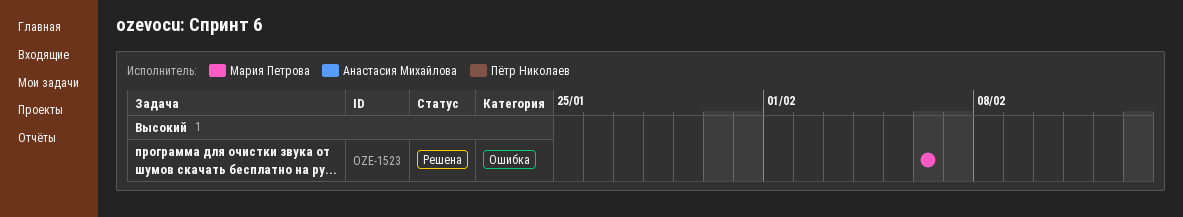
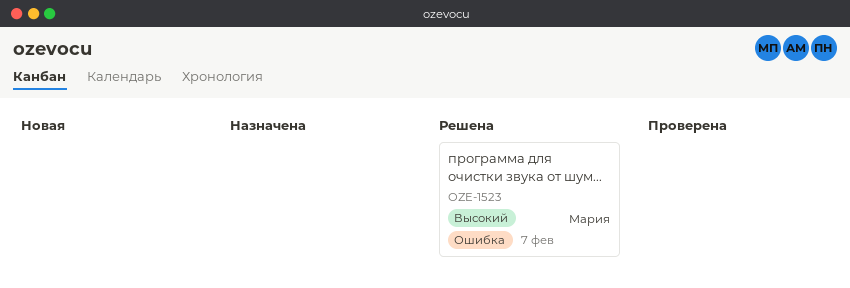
OZE-1523, due: Feb 6 -> Feb 7

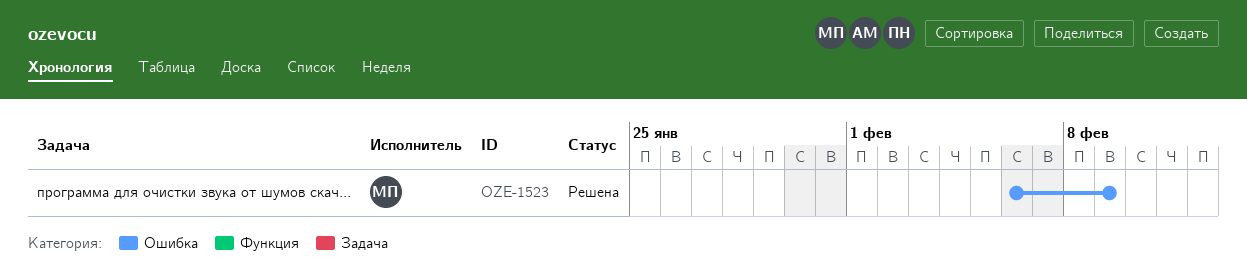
OZE-1523, due: Feb 7 -> Feb 9

